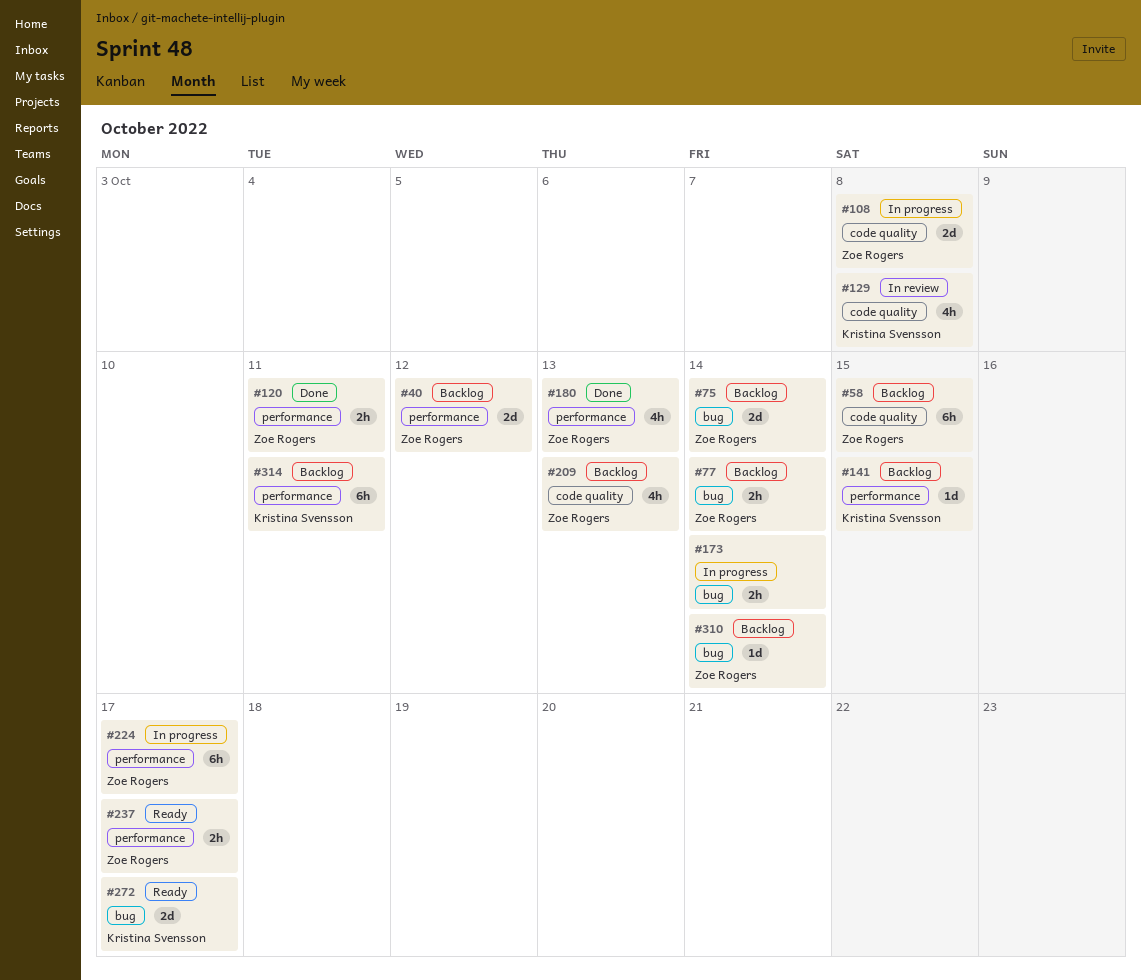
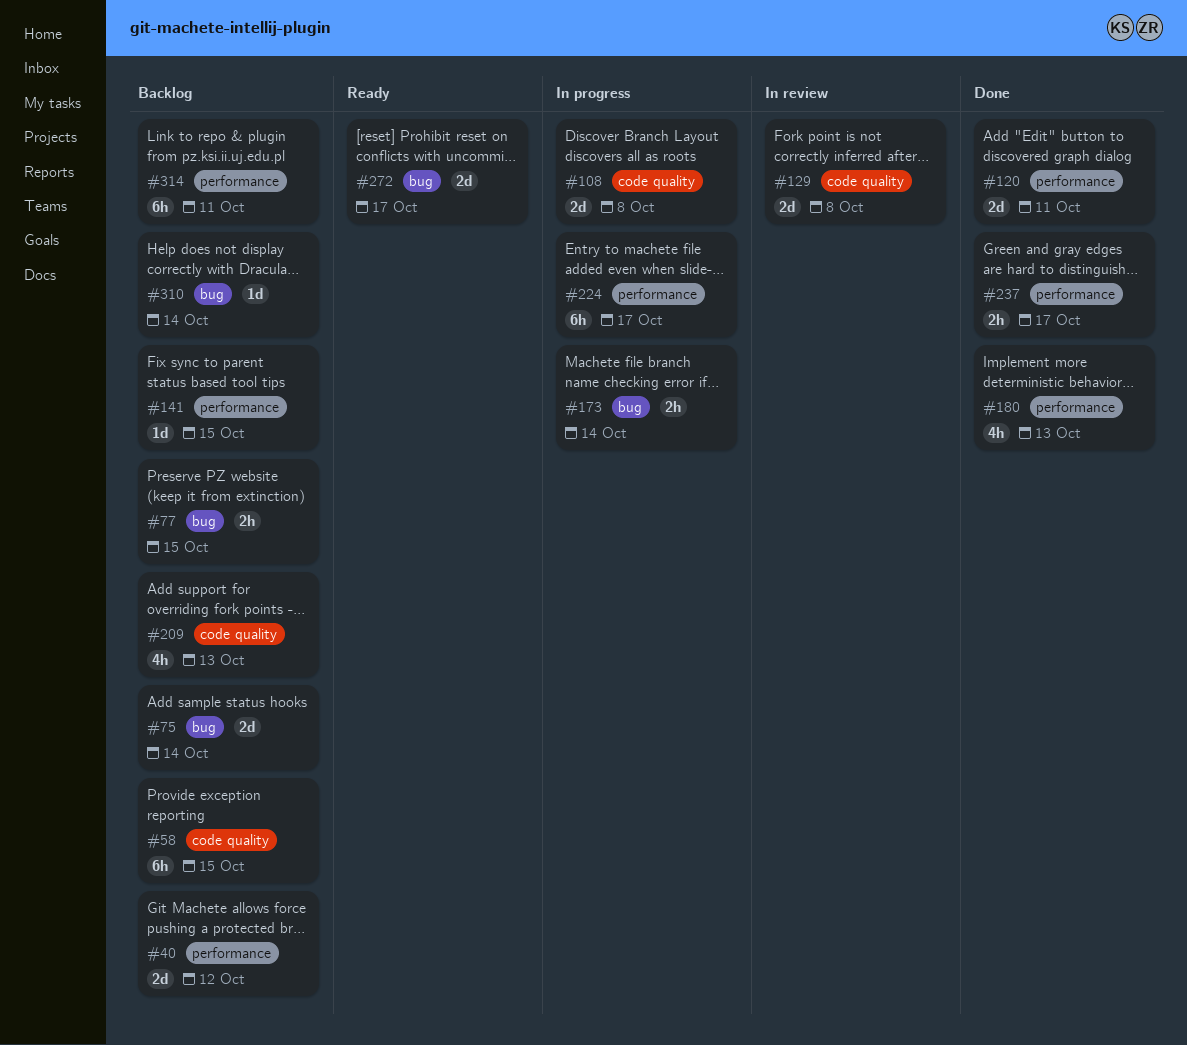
#77, due: Oct 14 -> Oct 15
#120, estimate: 2h -> 2d
#129, estimate: 4h -> 2d
#237, status: Ready -> Done

